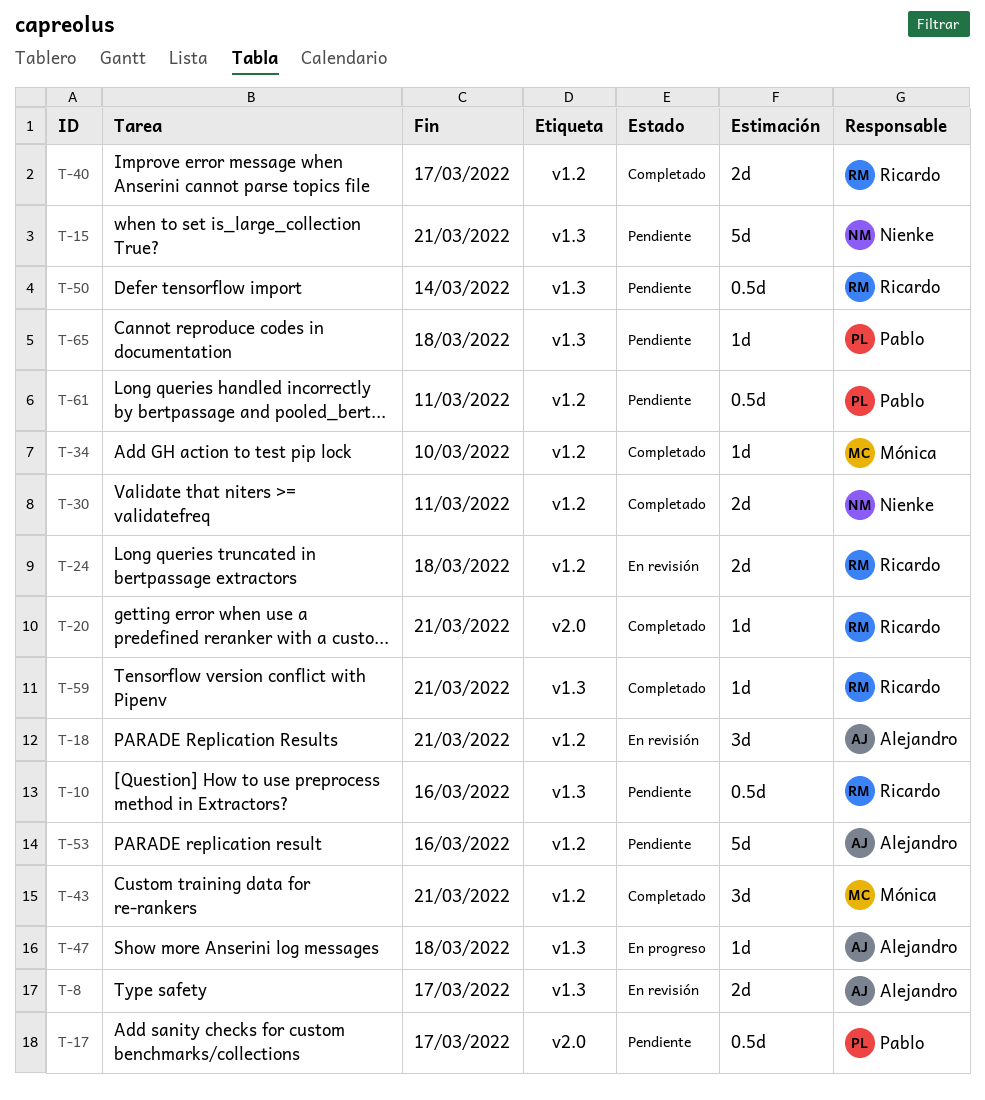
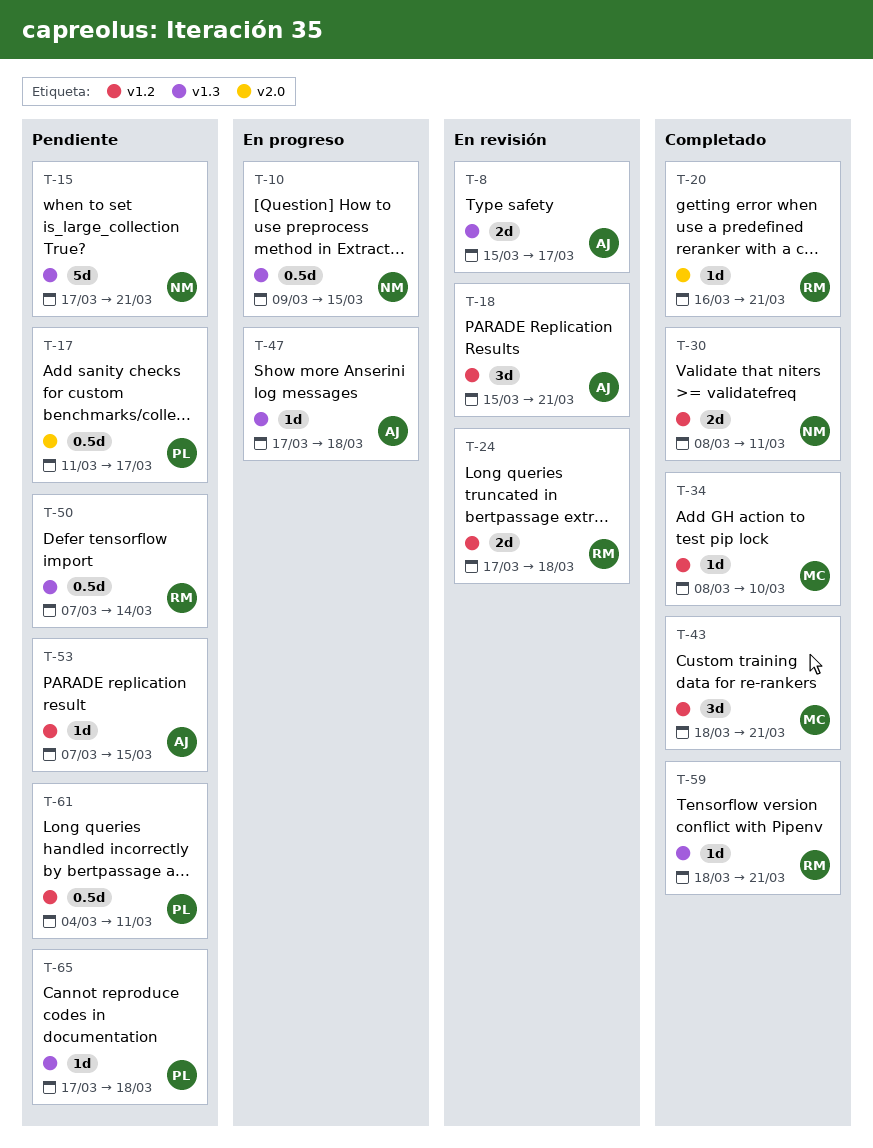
T-10, status: Pendiente -> En progreso
T-10, owner: Ricardo -> Nienke
T-10, due: Mar 16 -> Mar 15
T-40: present -> none
T-53, estimate: 5d -> 1d
T-53, due: Mar 16 -> Mar 15

